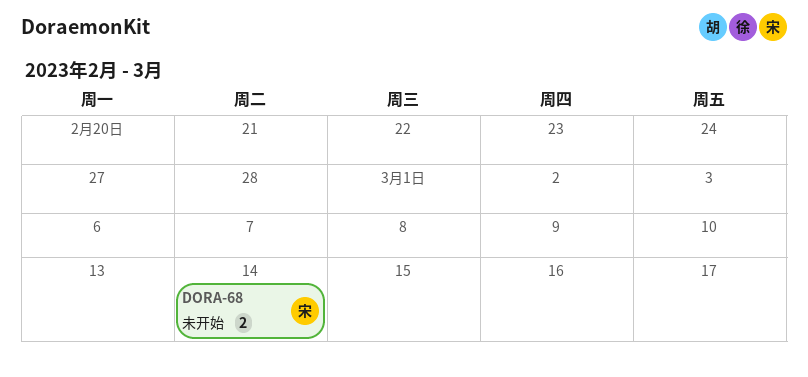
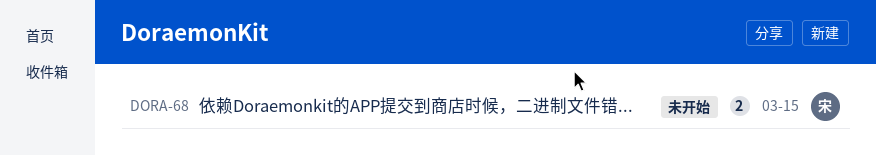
DORA-68, due: Mar 14 -> Mar 15

